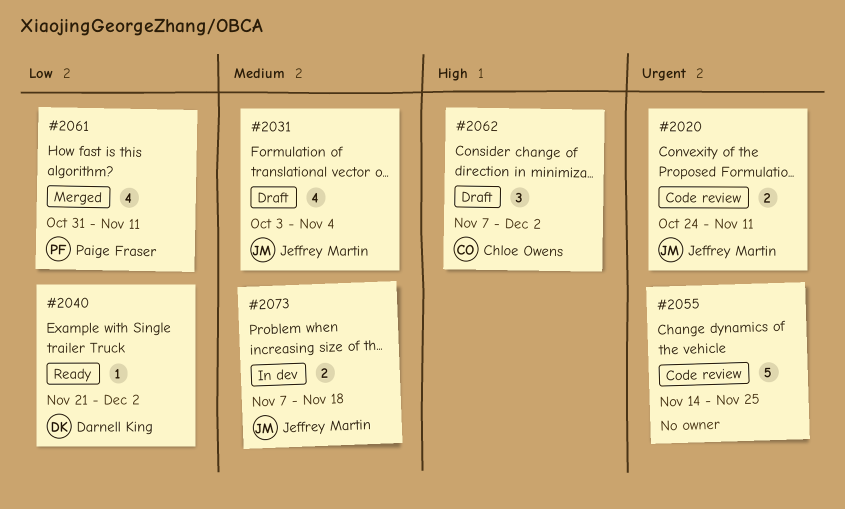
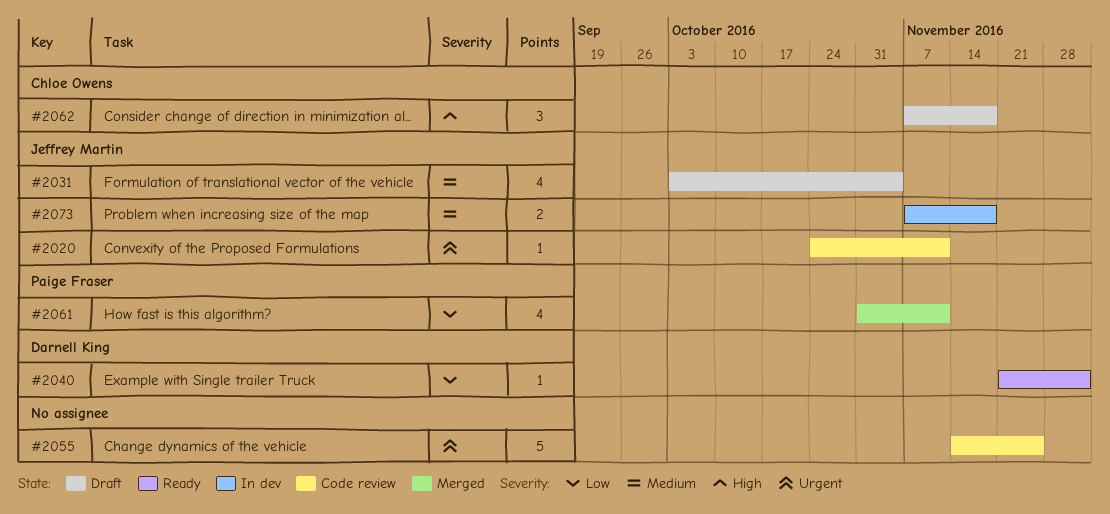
#2020, estimate: 2 -> 1
#2062, due: Dec 2 -> Nov 18

